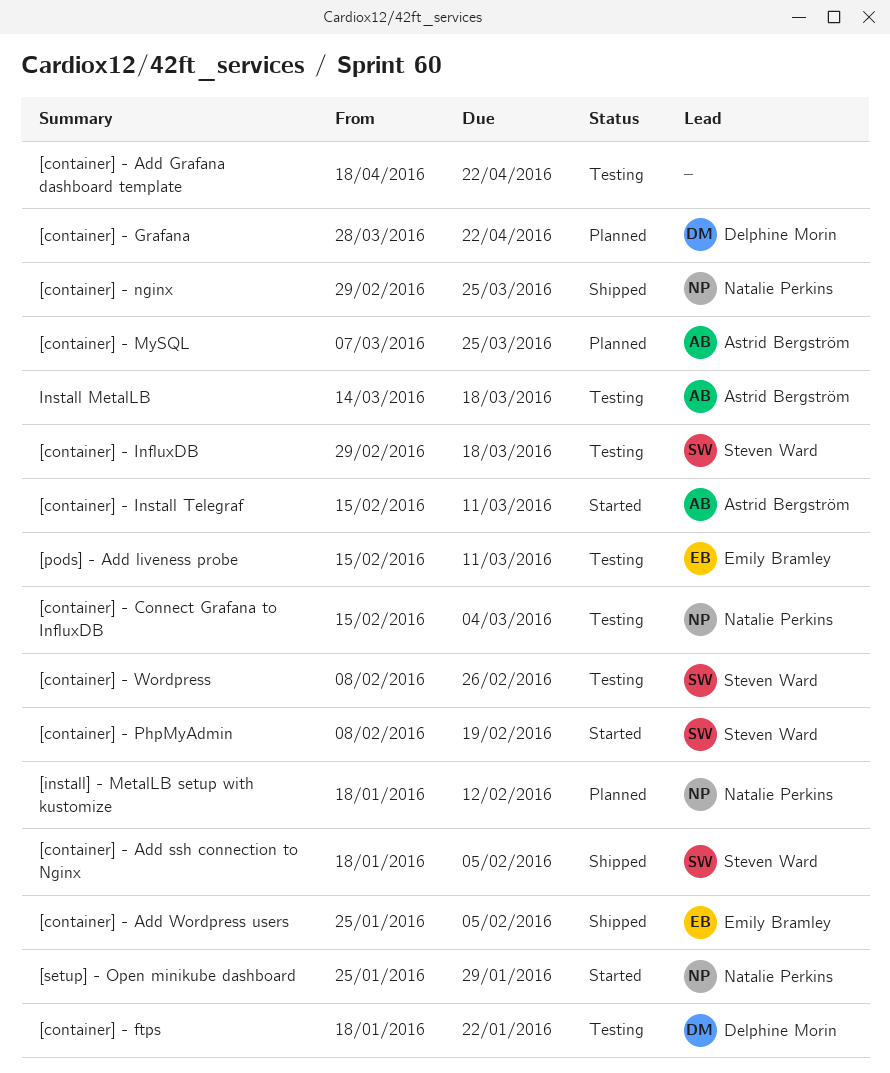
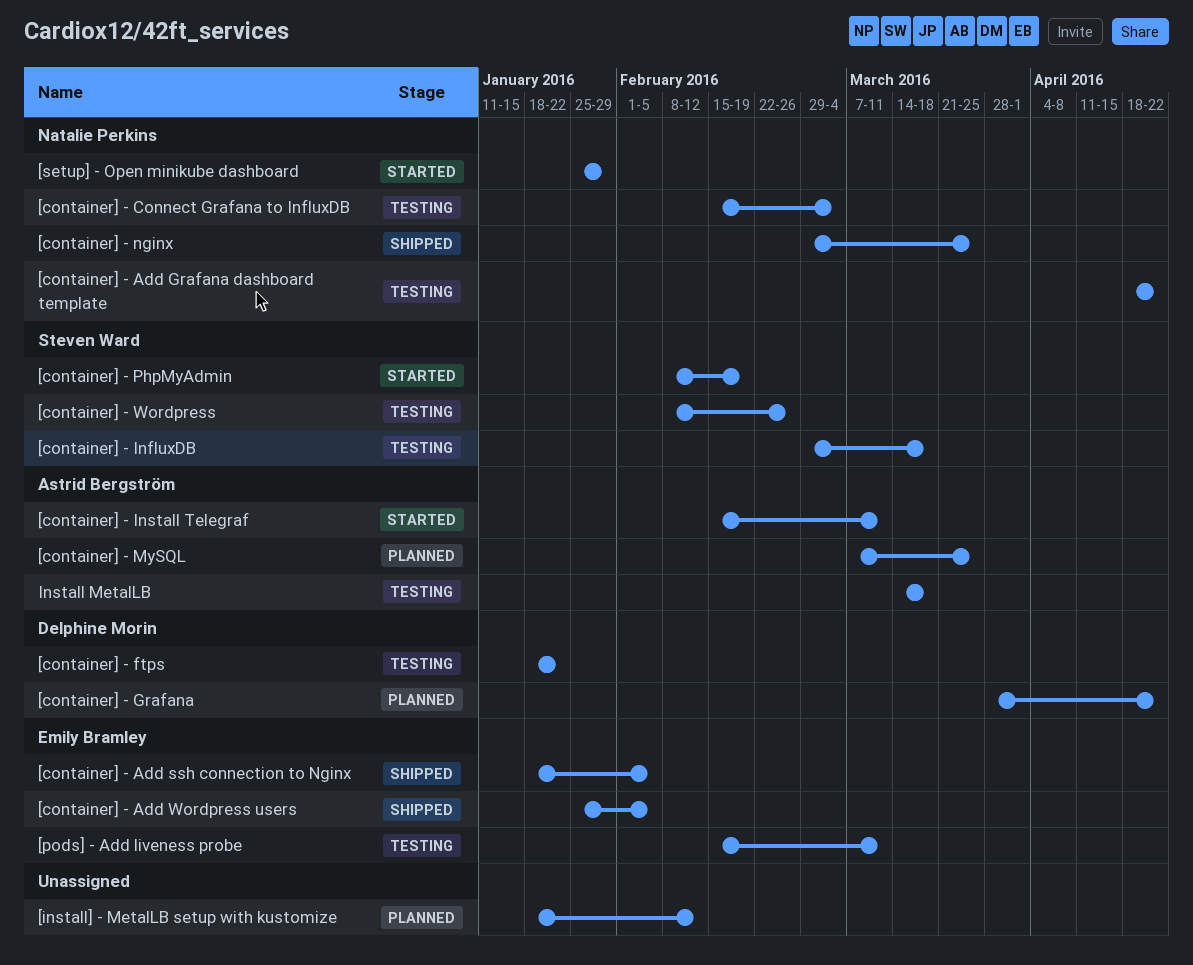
[container] - Add Grafana dashboard template, owner: none -> Natalie Perkins
[container] - Add ssh connection to Nginx, owner: Steven Ward -> Emily Bramley
[install] - MetalLB setup with kustomize, owner: Natalie Perkins -> none

